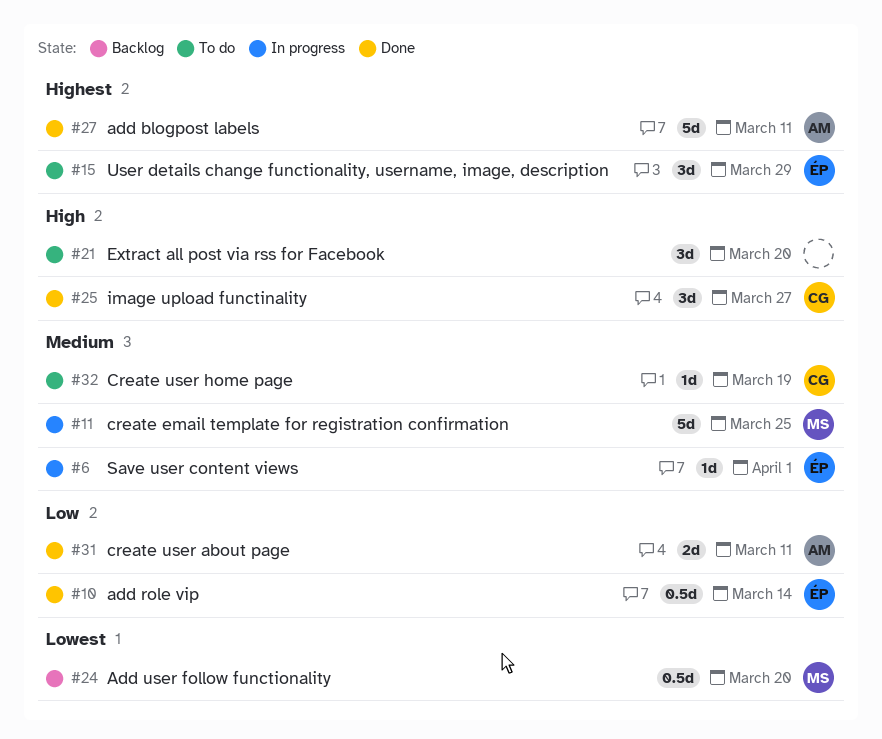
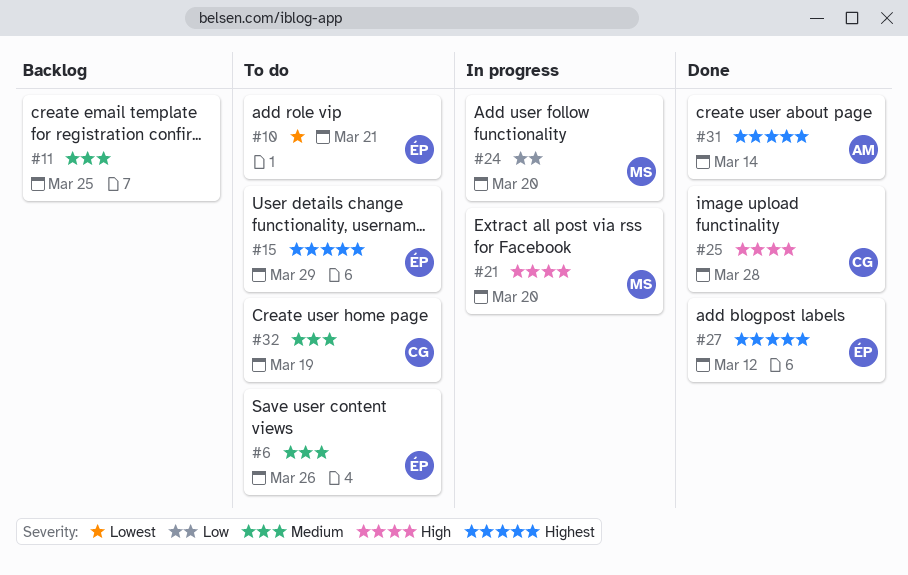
#6, status: In progress -> To do
#6, due: Apr 1 -> Mar 26
#10, status: Done -> To do
#10, priority: Low -> Lowest
#10, due: Mar 14 -> Mar 21
#11, status: In progress -> Backlog
#11, owner: MS -> none
#21, status: To do -> In progress
#21, owner: none -> MS
#24, status: Backlog -> In progress
#24, priority: Lowest -> Low
#25, due: Mar 27 -> Mar 28
#27, owner: AM -> ÉP
#27, due: Mar 11 -> Mar 12
#31, priority: Low -> Highest
#31, due: Mar 11 -> Mar 14

